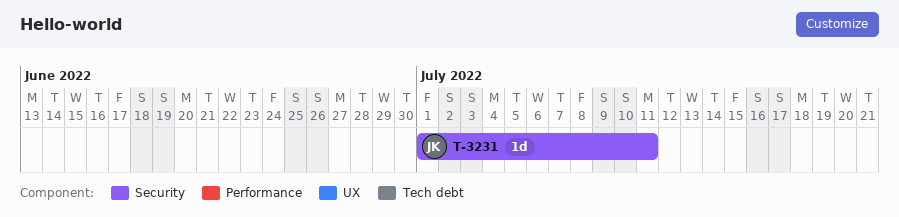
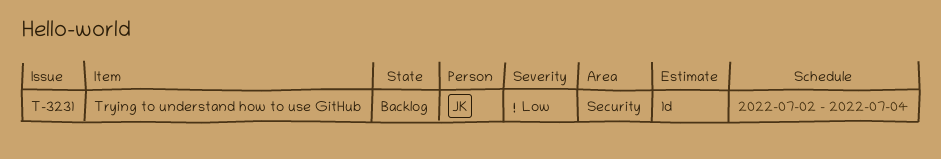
T-3231, start: Jul 1 -> Jul 2
T-3231, due: Jul 11 -> Jul 4

